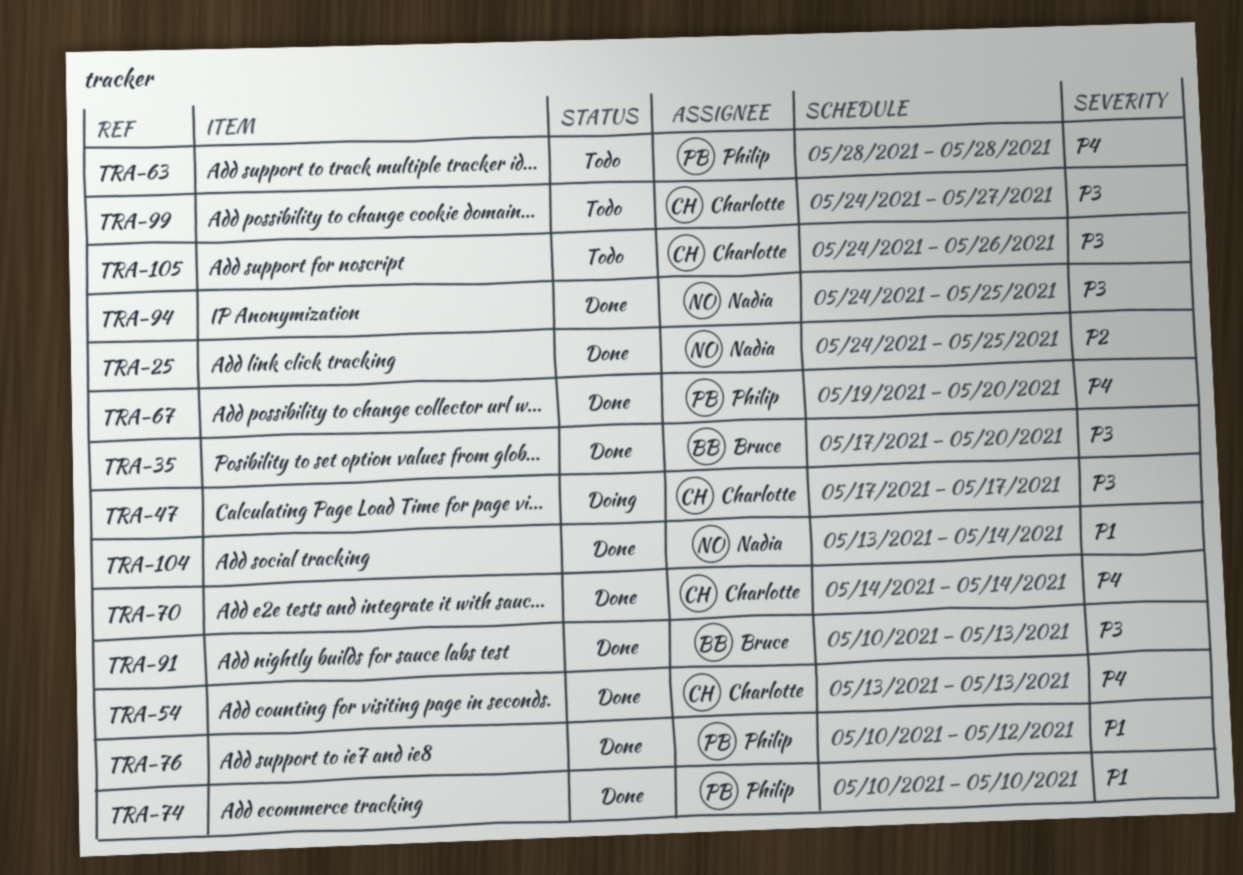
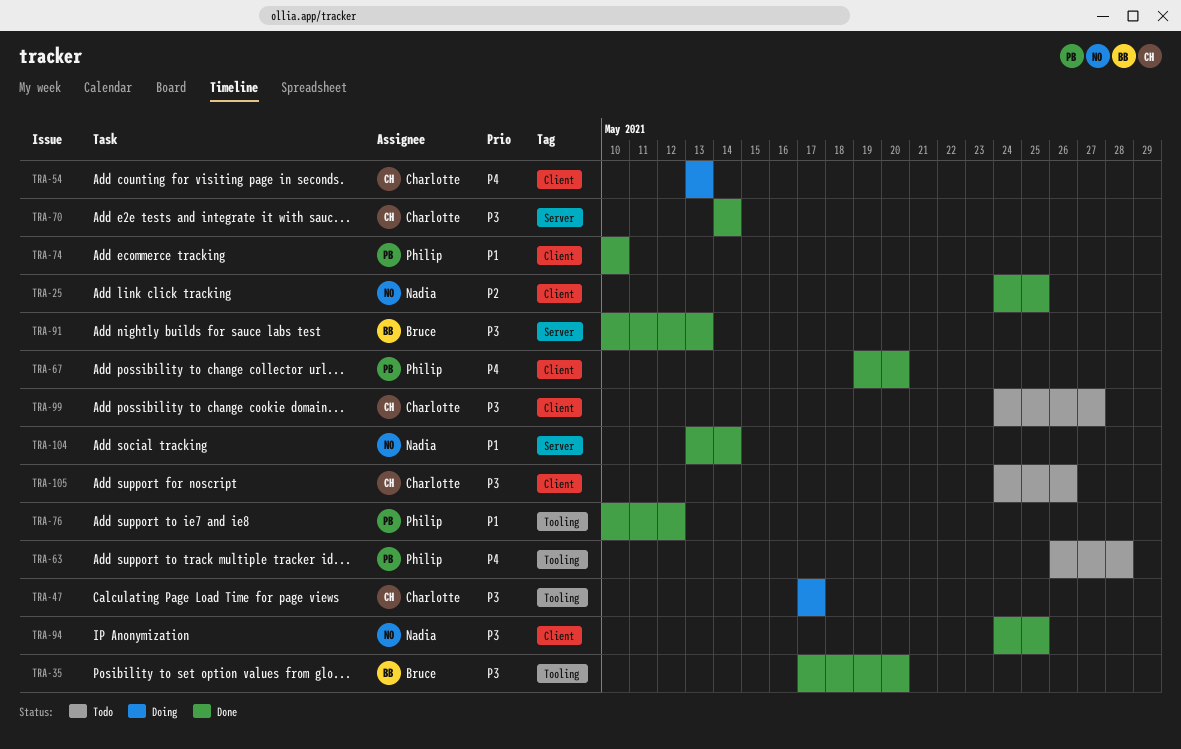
TRA-54, status: Done -> Doing
TRA-63, start: May 28 -> May 26
TRA-70, priority: P4 -> P3

